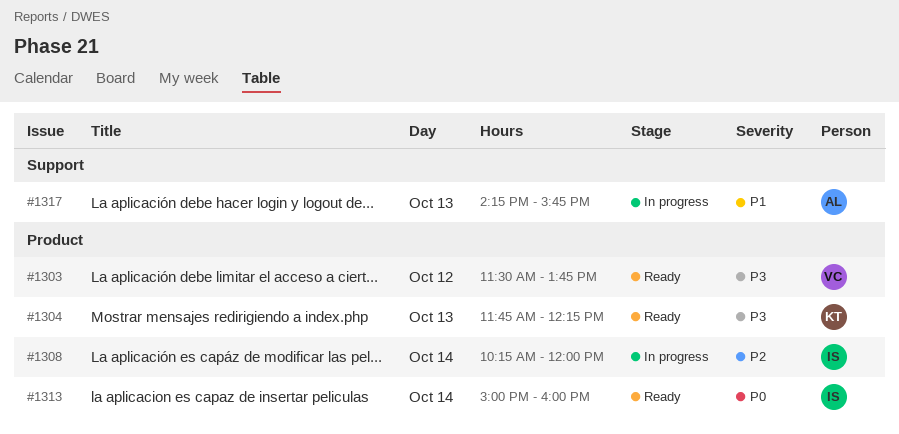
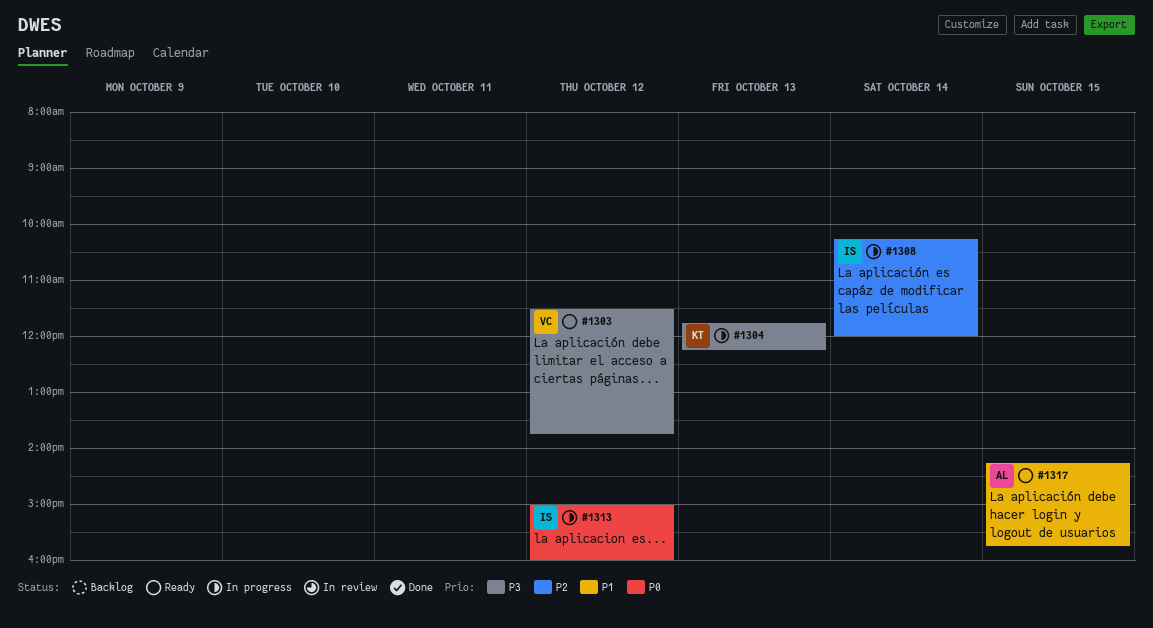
#1304, status: Ready -> In progress
#1313, status: Ready -> In progress
#1313, day: Oct 14 -> Oct 12
#1317, status: In progress -> Ready
#1317, day: Oct 13 -> Oct 15

